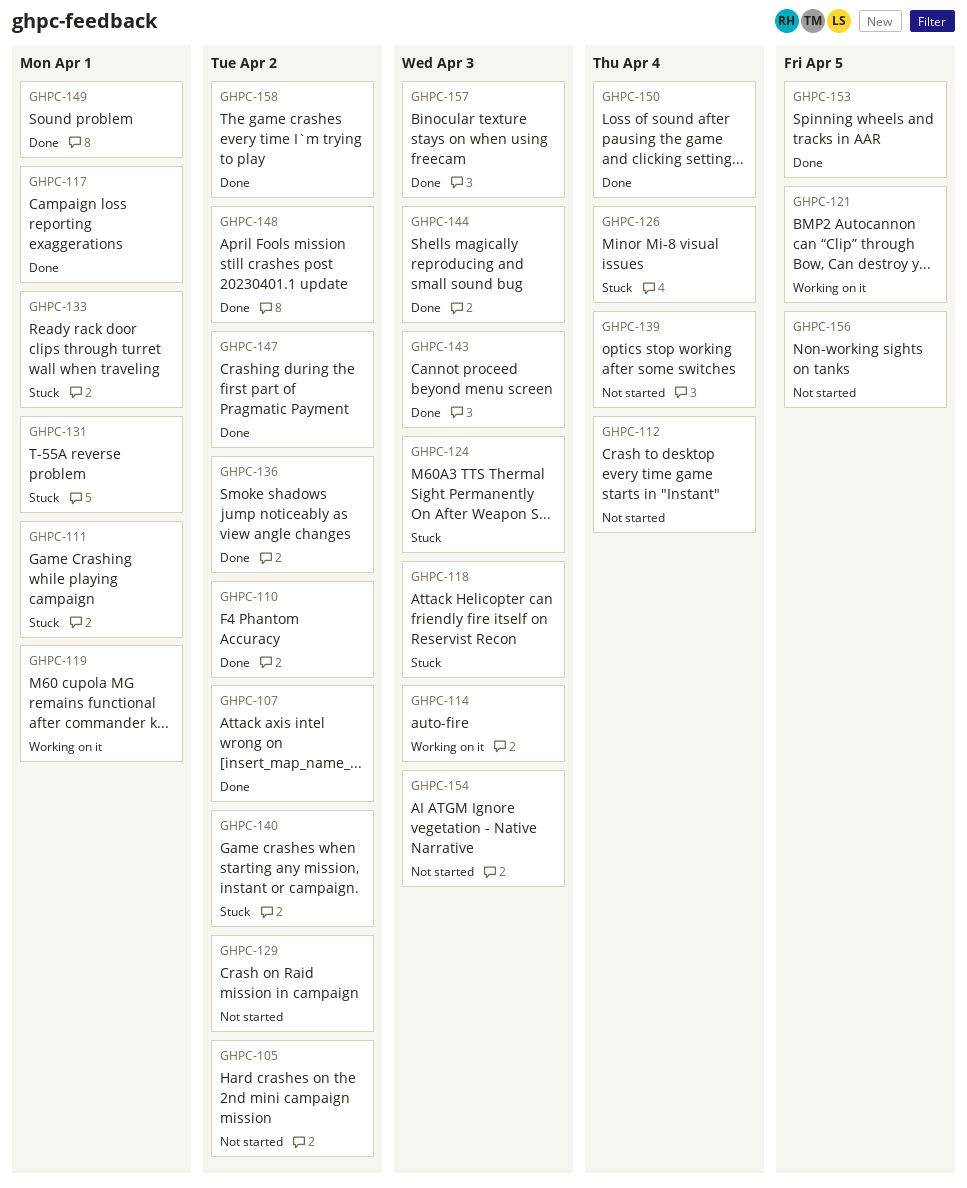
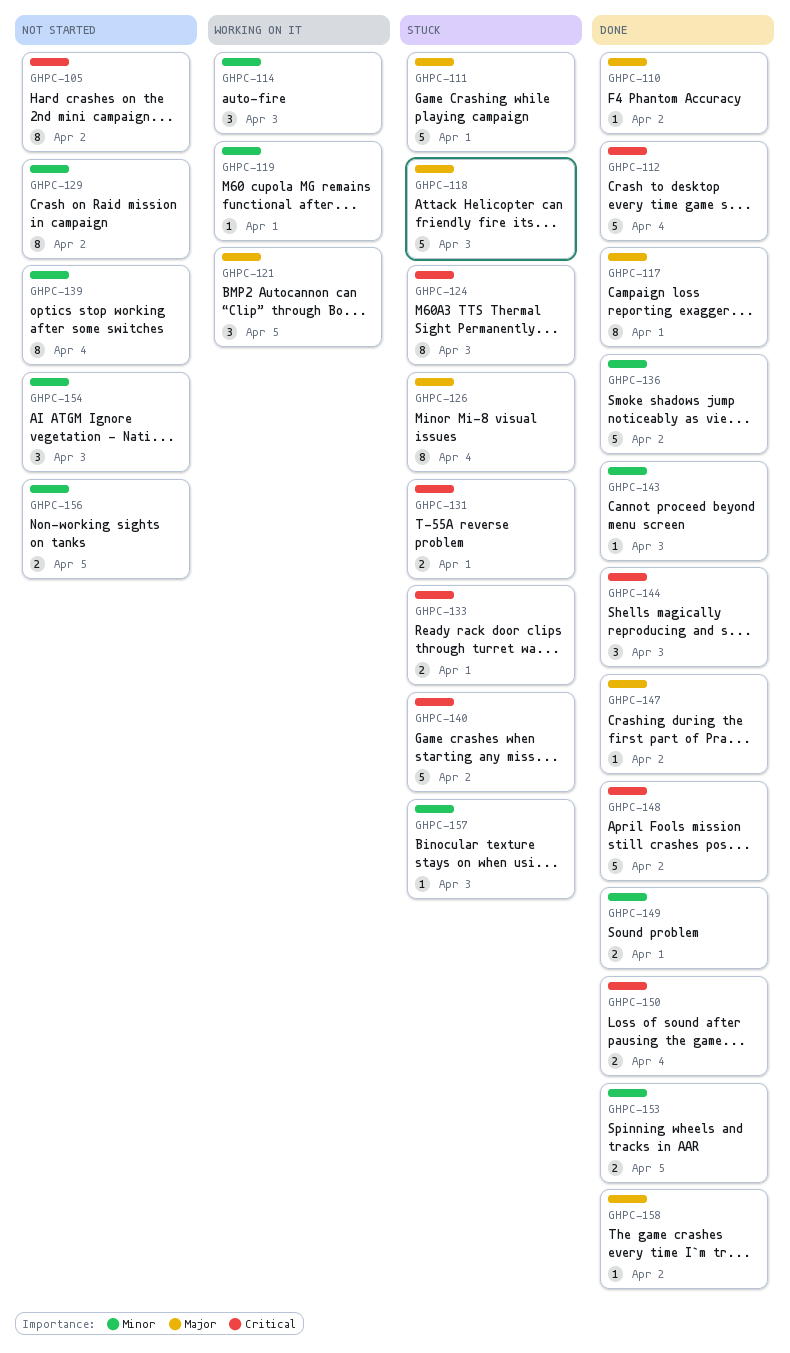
GHPC-107: present -> none
GHPC-112, status: Not started -> Done
GHPC-157, status: Done -> Stuck

